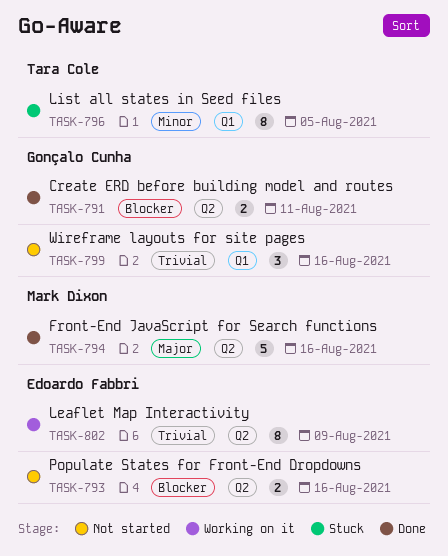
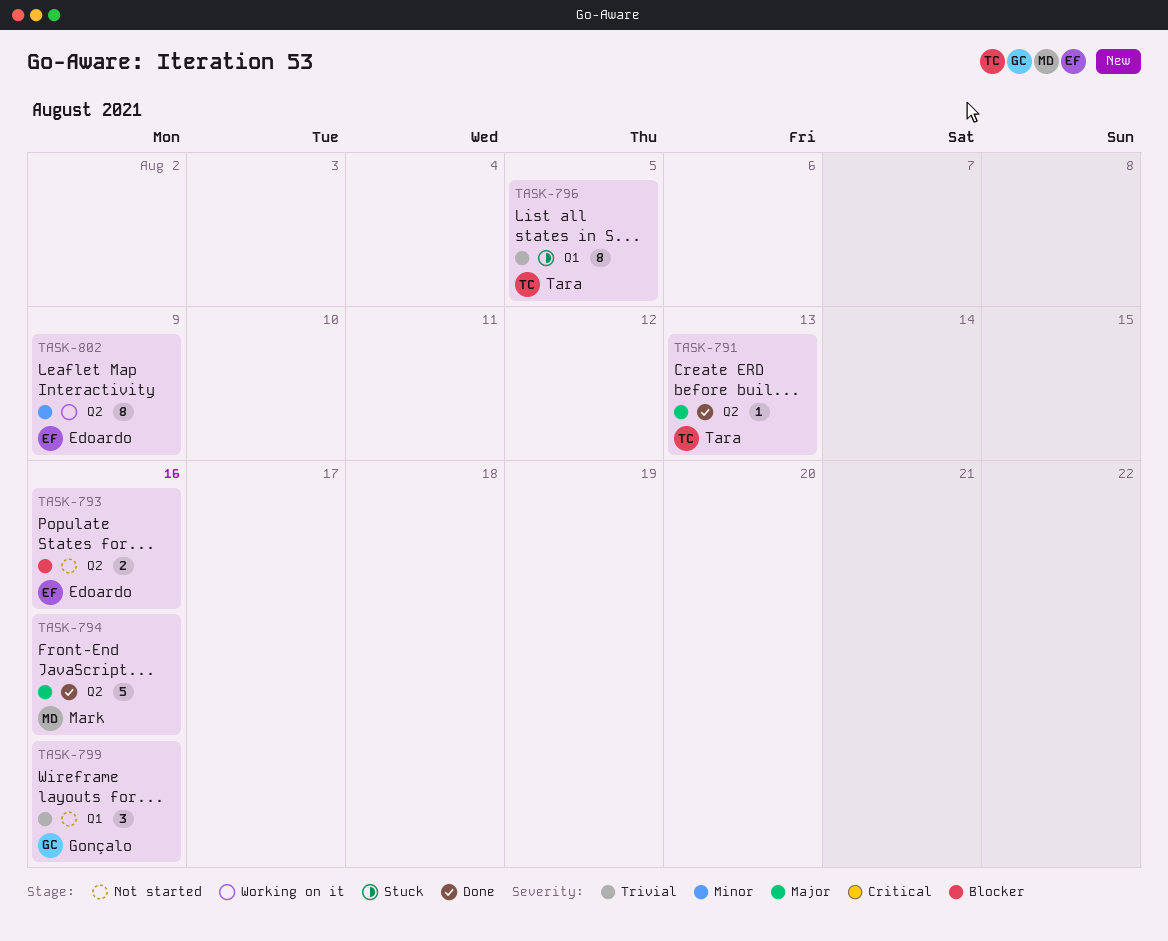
TASK-791, owner: Gonçalo Cunha -> Tara Cole
TASK-791, priority: Blocker -> Major
TASK-791, estimate: 2 -> 1
TASK-791, due: Aug 11 -> Aug 13
TASK-796, priority: Minor -> Trivial
TASK-802, priority: Trivial -> Minor

